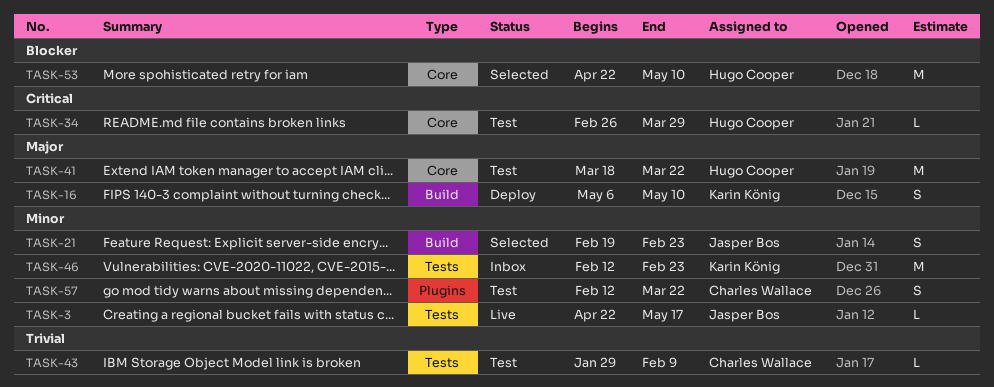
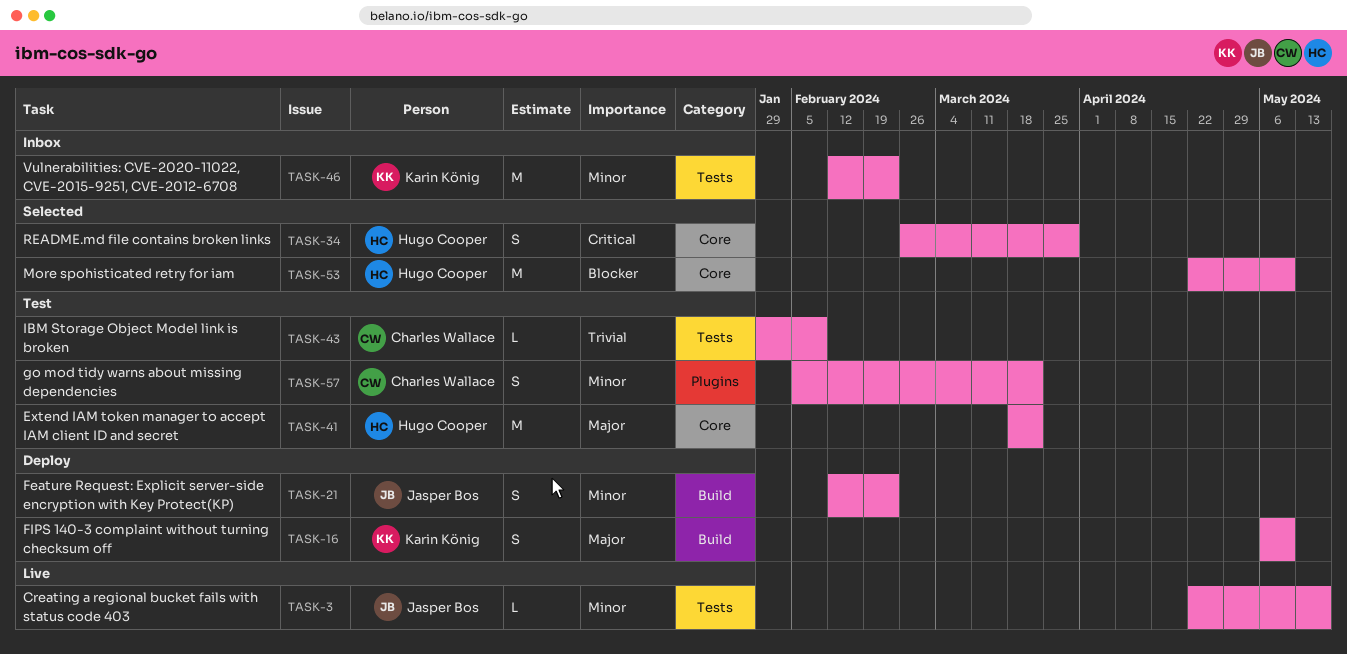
TASK-21, status: Selected -> Deploy
TASK-21, start: Feb 19 -> Feb 12
TASK-34, status: Test -> Selected
TASK-34, estimate: L -> S
TASK-57, start: Feb 12 -> Feb 5

